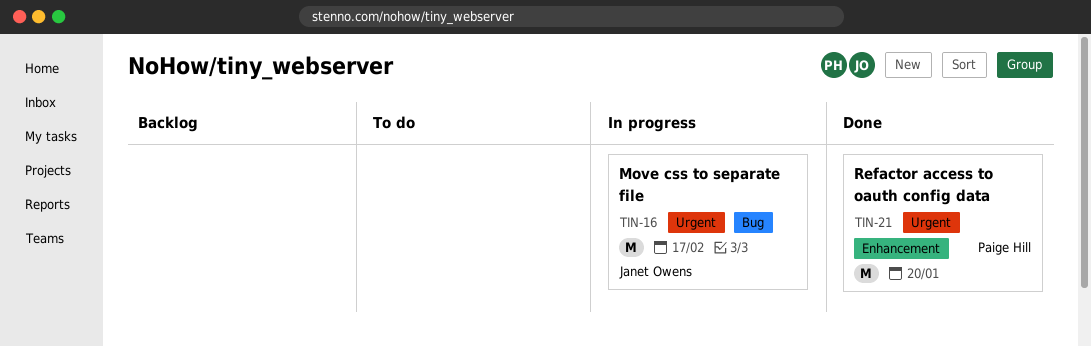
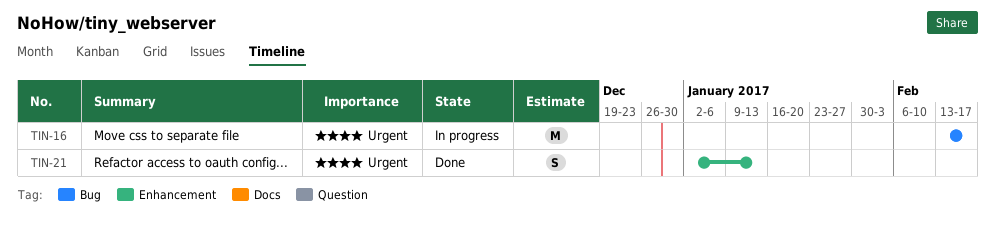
TIN-21, estimate: M -> S
TIN-21, due: Jan 20 -> Jan 13

